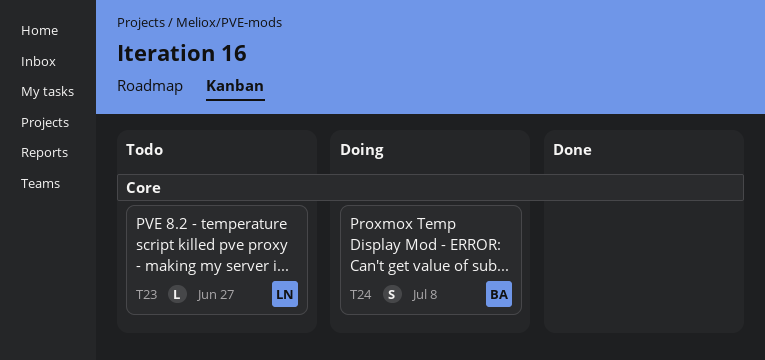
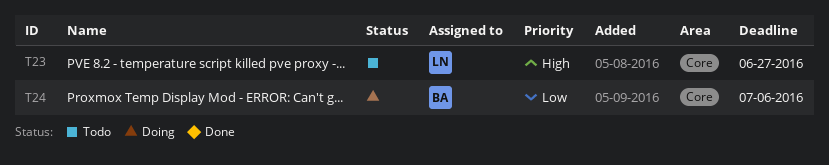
T24, due: Jul 8 -> Jul 6

